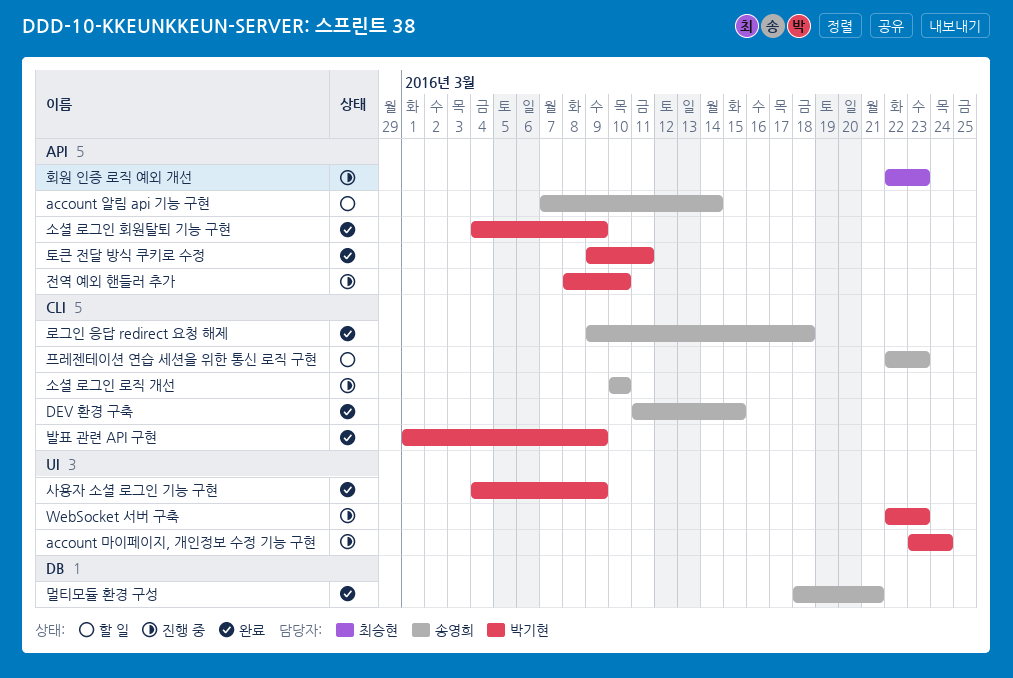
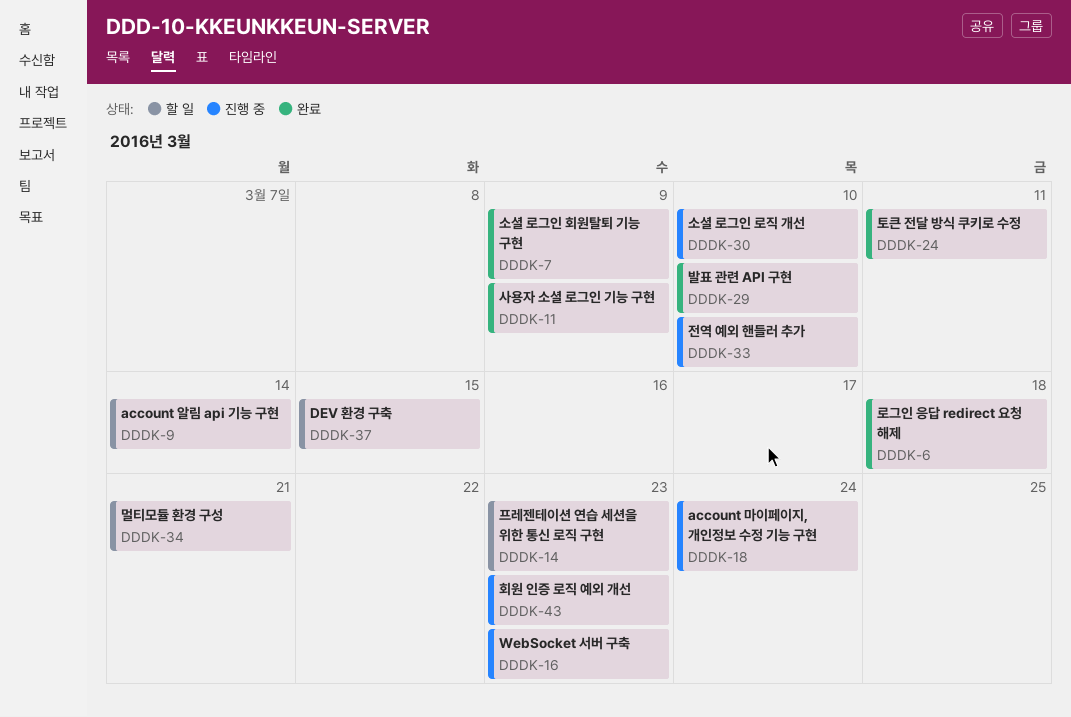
DEV 환경 구축, status: 완료 -> 할 일
멀티모듈 환경 구성, status: 완료 -> 할 일
발표 관련 API 구현, due: Mar 9 -> Mar 10

